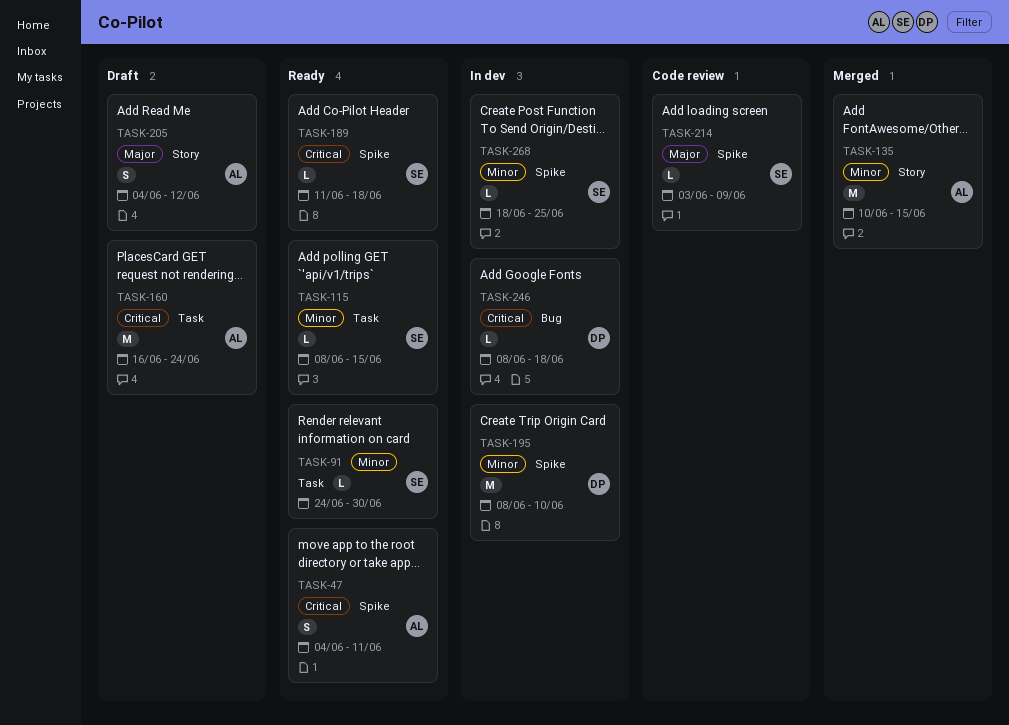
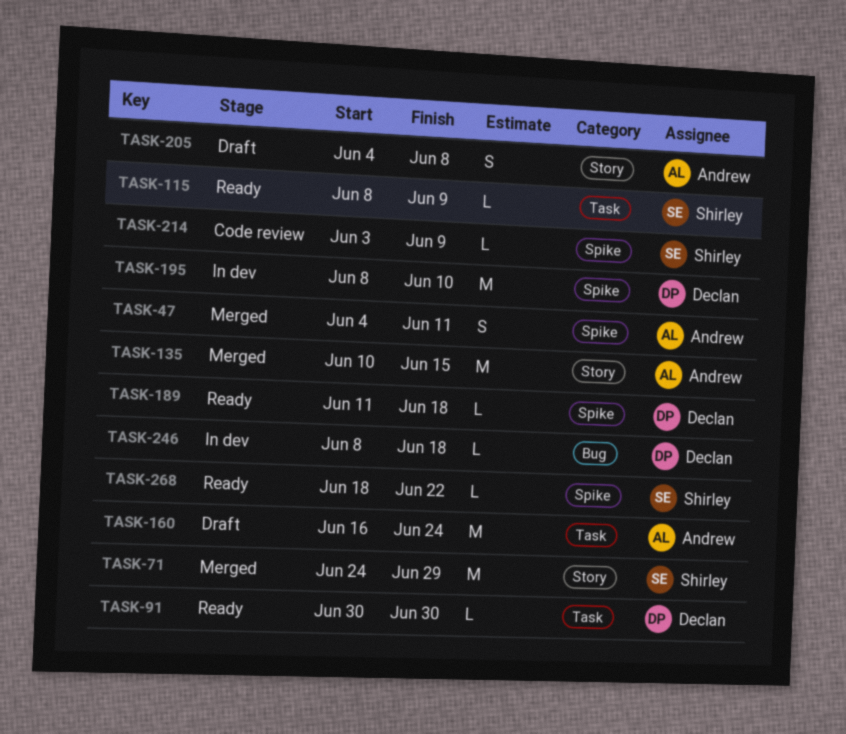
TASK-47, status: Ready -> Merged
TASK-71: none -> present
TASK-91, owner: Shirley -> Declan
TASK-91, start: Jun 24 -> Jun 30
TASK-115, due: Jun 15 -> Jun 9
TASK-189, owner: Shirley -> Declan
TASK-205, due: Jun 12 -> Jun 8
TASK-268, status: In dev -> Ready
TASK-268, due: Jun 25 -> Jun 22

